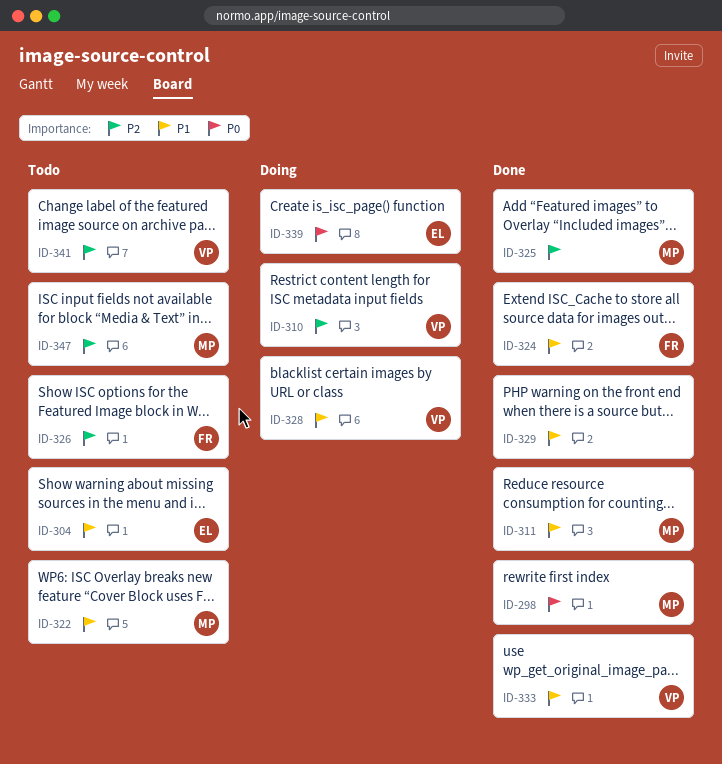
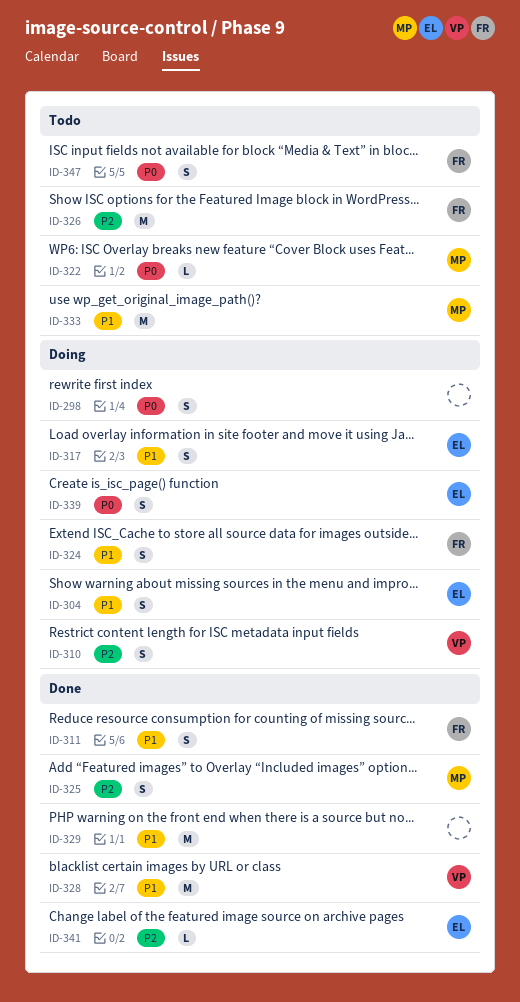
ID-298, status: Done -> Doing
ID-298, owner: MP -> none
ID-304, status: Todo -> Doing
ID-311, owner: MP -> FR
ID-317: none -> present
ID-322, priority: P1 -> P0
ID-324, status: Done -> Doing
ID-328, status: Doing -> Done
ID-333, status: Done -> Todo
ID-333, owner: VP -> MP
ID-341, status: Todo -> Done
ID-341, owner: VP -> EL
ID-347, owner: MP -> FR
ID-347, priority: P2 -> P0

